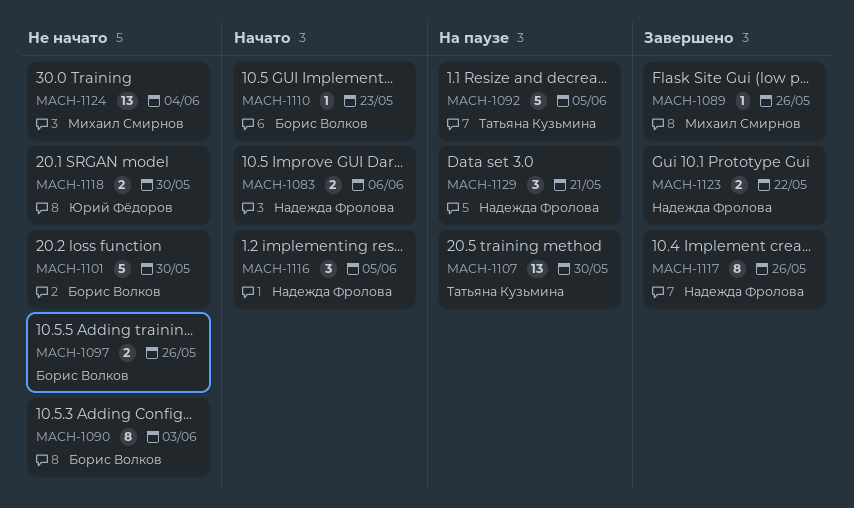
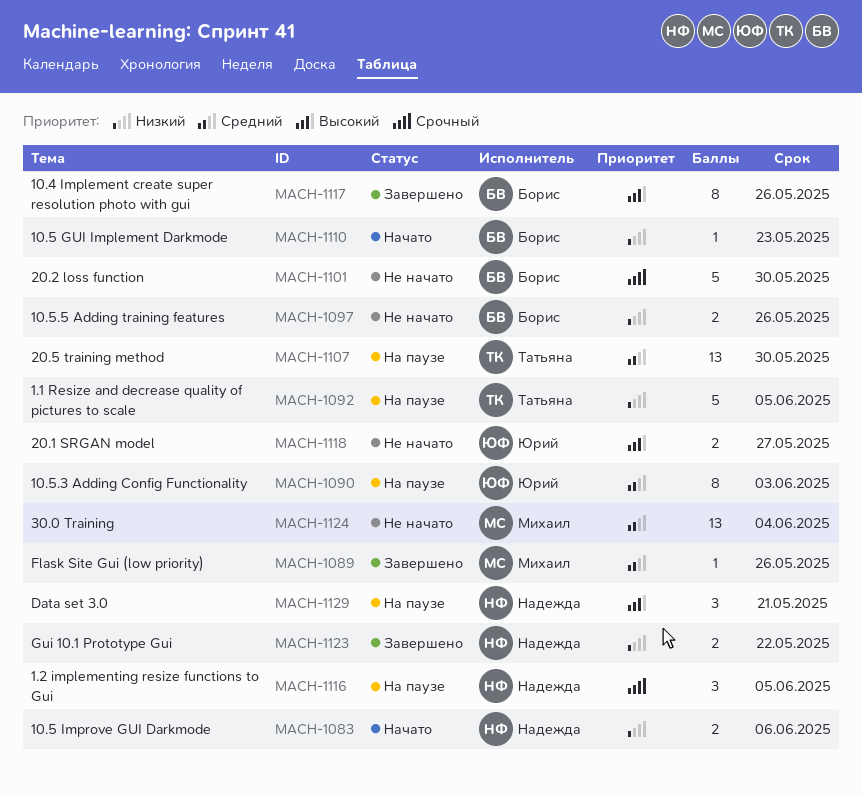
MACH-1090, status: Не начато -> На паузе
MACH-1090, owner: Борис Волков -> Юрий Фёдоров
MACH-1116, status: Начато -> На паузе
MACH-1117, owner: Надежда Фролова -> Борис Волков
MACH-1118, due: May 30 -> May 27

